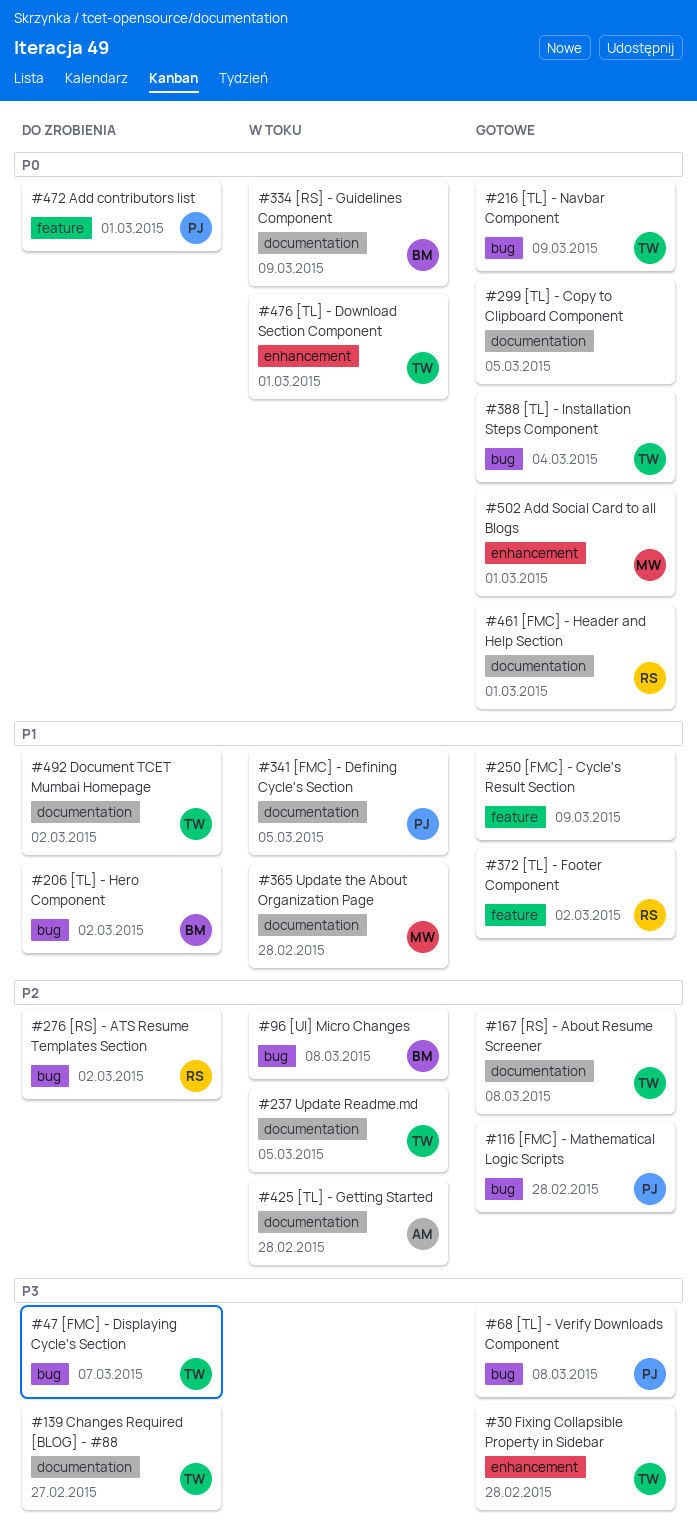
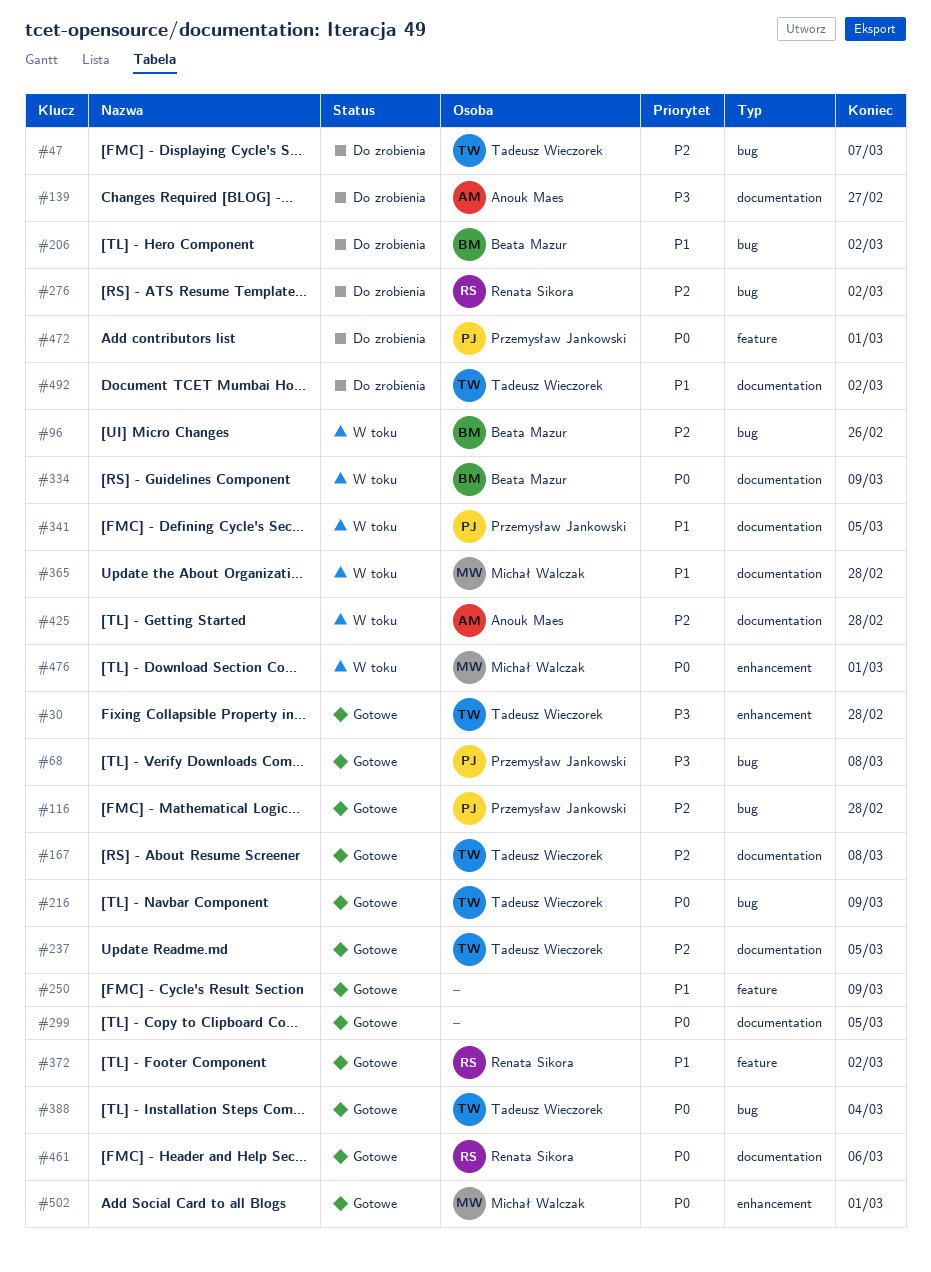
#47, priority: P3 -> P2
#96, due: Mar 8 -> Feb 26
#139, owner: Tadeusz Wieczorek -> Anouk Maes
#237, status: W toku -> Gotowe
#461, due: Mar 1 -> Mar 6
#476, owner: Tadeusz Wieczorek -> Michał Walczak

